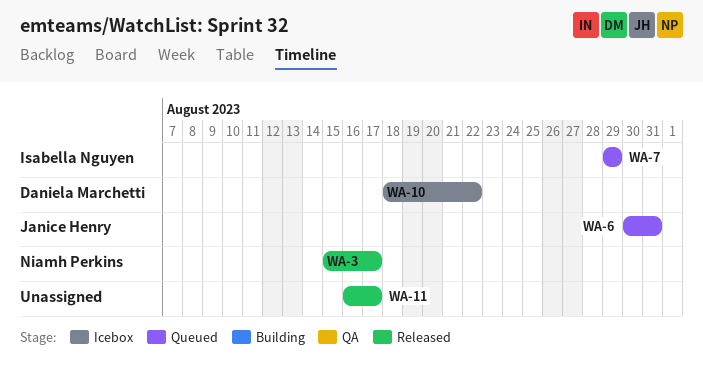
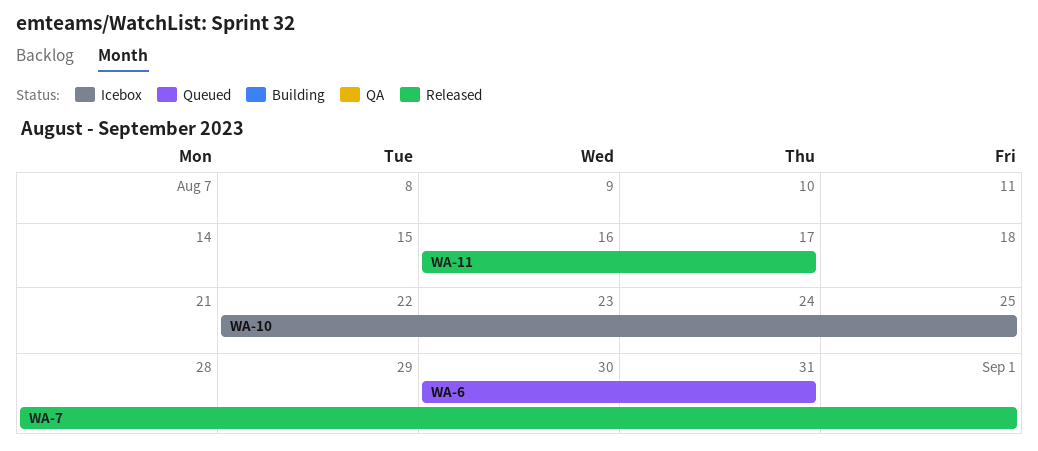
WA-3: present -> none
WA-7, status: Queued -> Released
WA-7, start: Aug 29 -> Aug 28
WA-7, due: Aug 29 -> Sep 1
WA-10, start: Aug 18 -> Aug 22
WA-10, due: Aug 22 -> Aug 25

